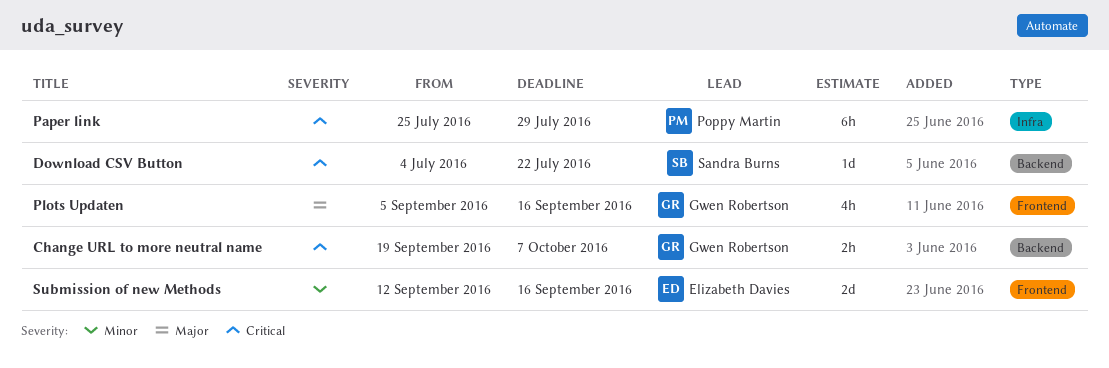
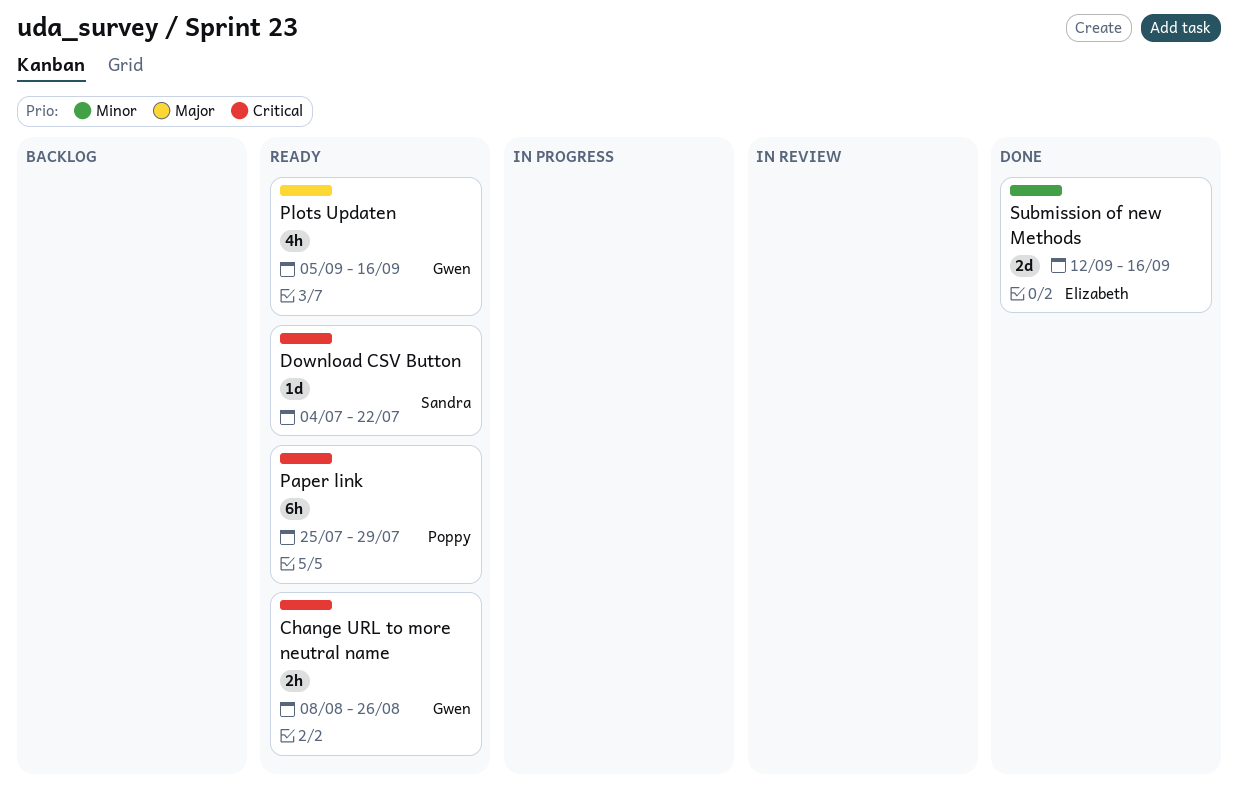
Change URL to more neutral name, start: Sep 19 -> Aug 8
Change URL to more neutral name, due: Oct 7 -> Aug 26

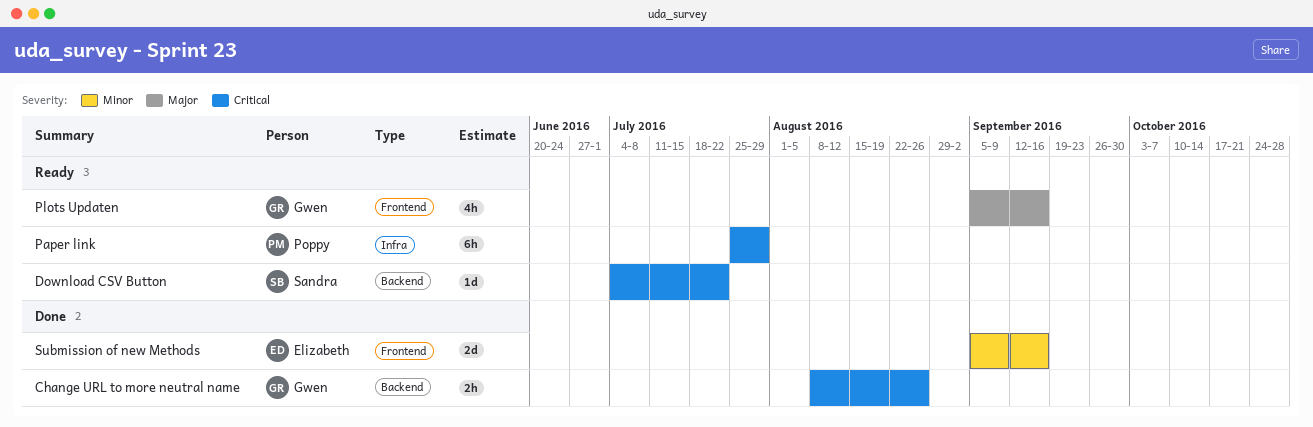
Change URL to more neutral name, status: Ready -> Done
Submission of new Methods, start: Sep 12 -> Sep 5

